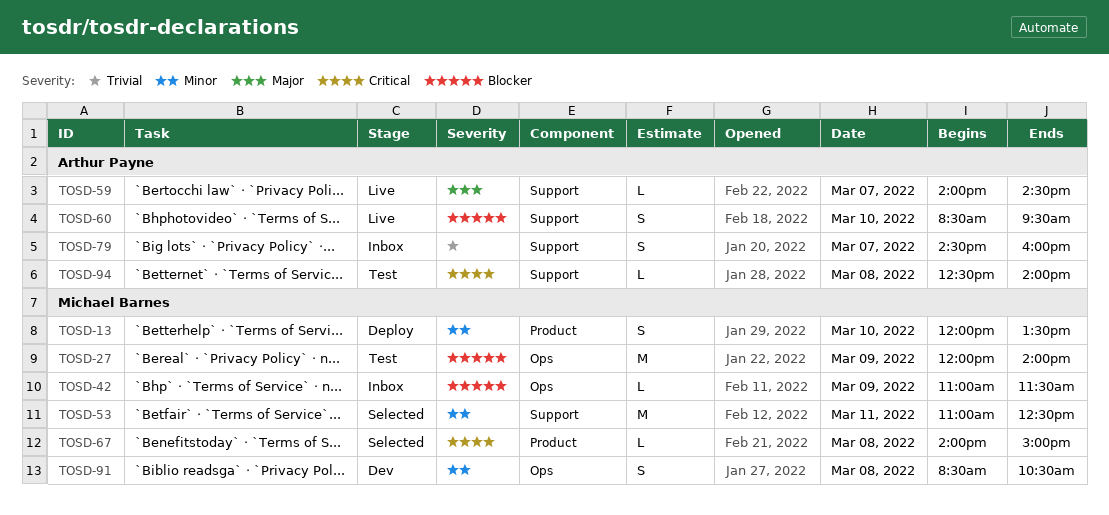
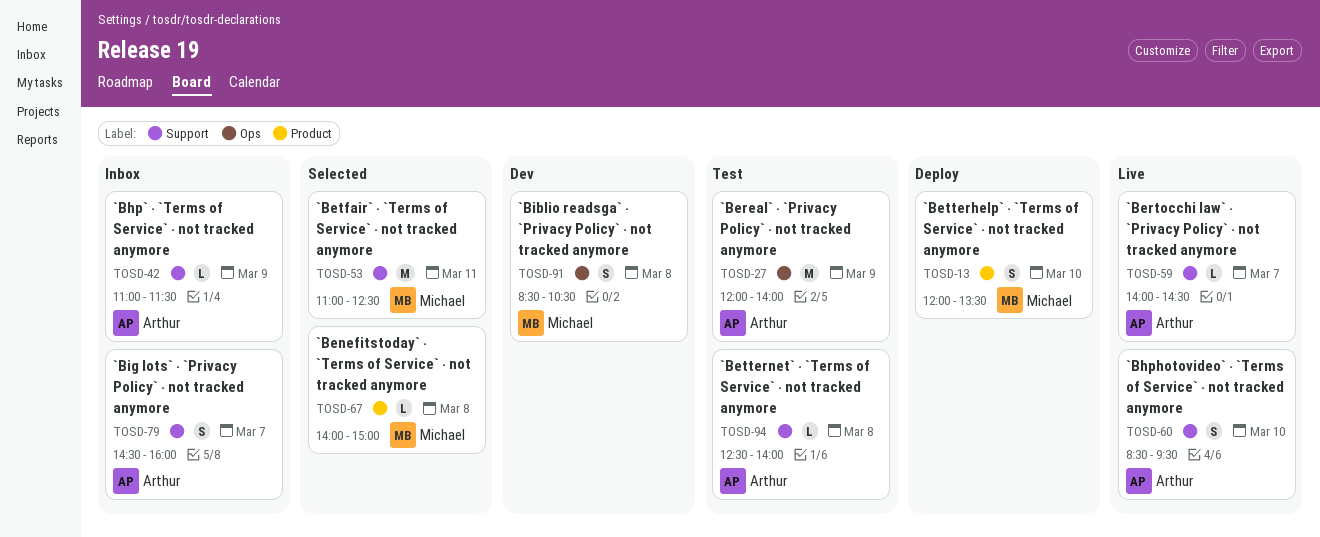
TOSD-27, owner: Michael Barnes -> Arthur Payne
TOSD-42, owner: Michael Barnes -> Arthur Payne
TOSD-42, label: Ops -> Support

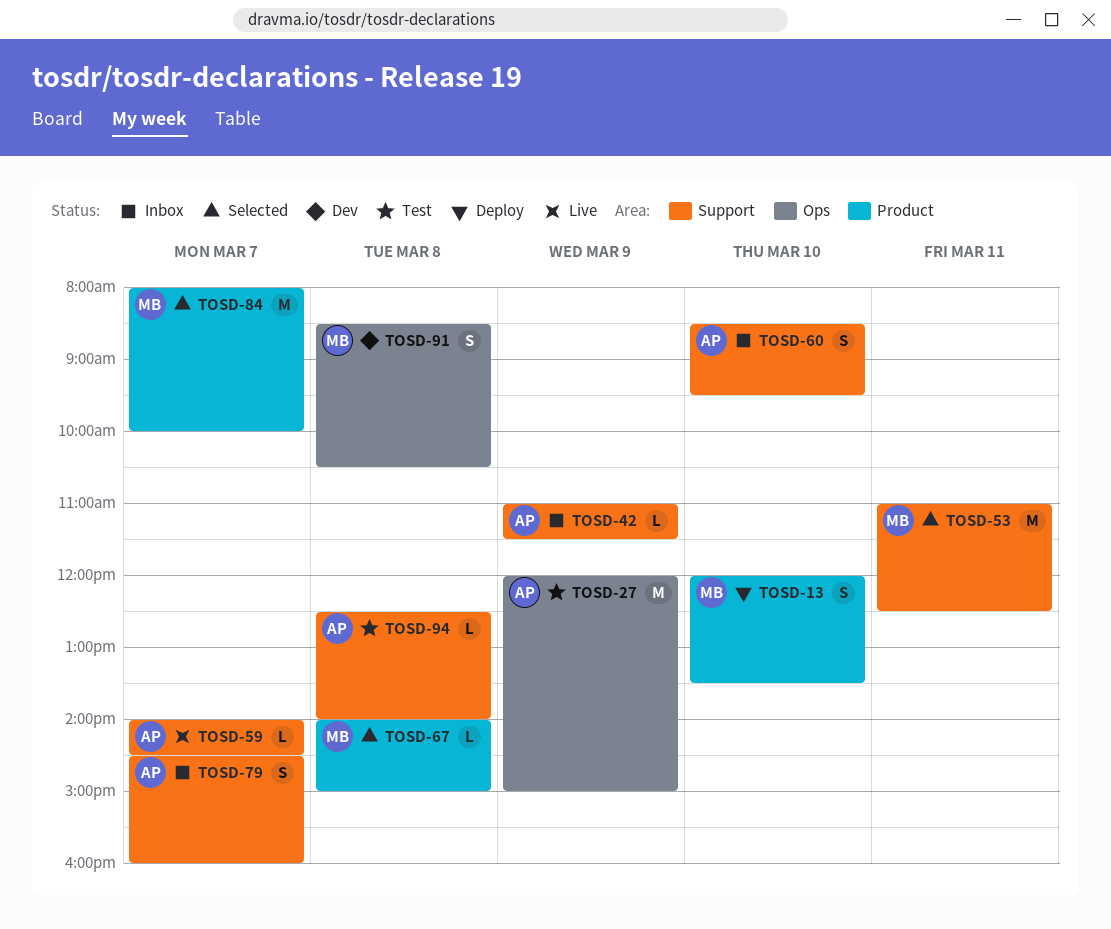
TOSD-27, ends: 14:00 -> 15:00
TOSD-60, status: Live -> Inbox
TOSD-84: none -> present

